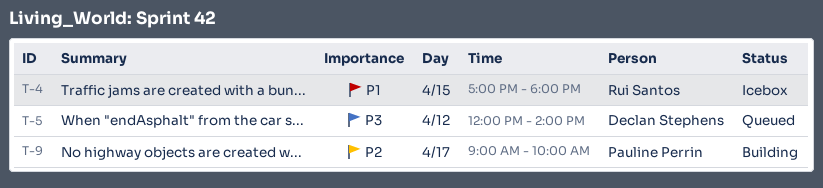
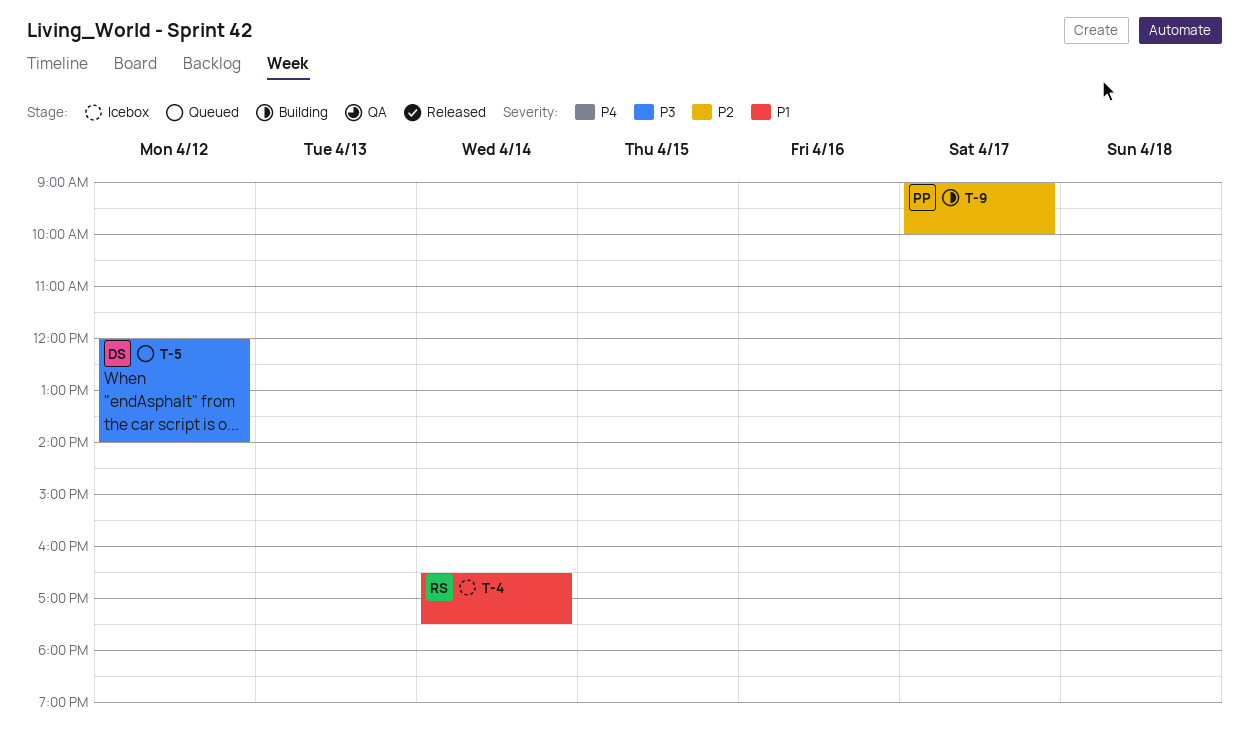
T-4, day: Apr 15 -> Apr 14
T-4, begins: 17:00 -> 16:30
T-4, ends: 18:00 -> 17:30

